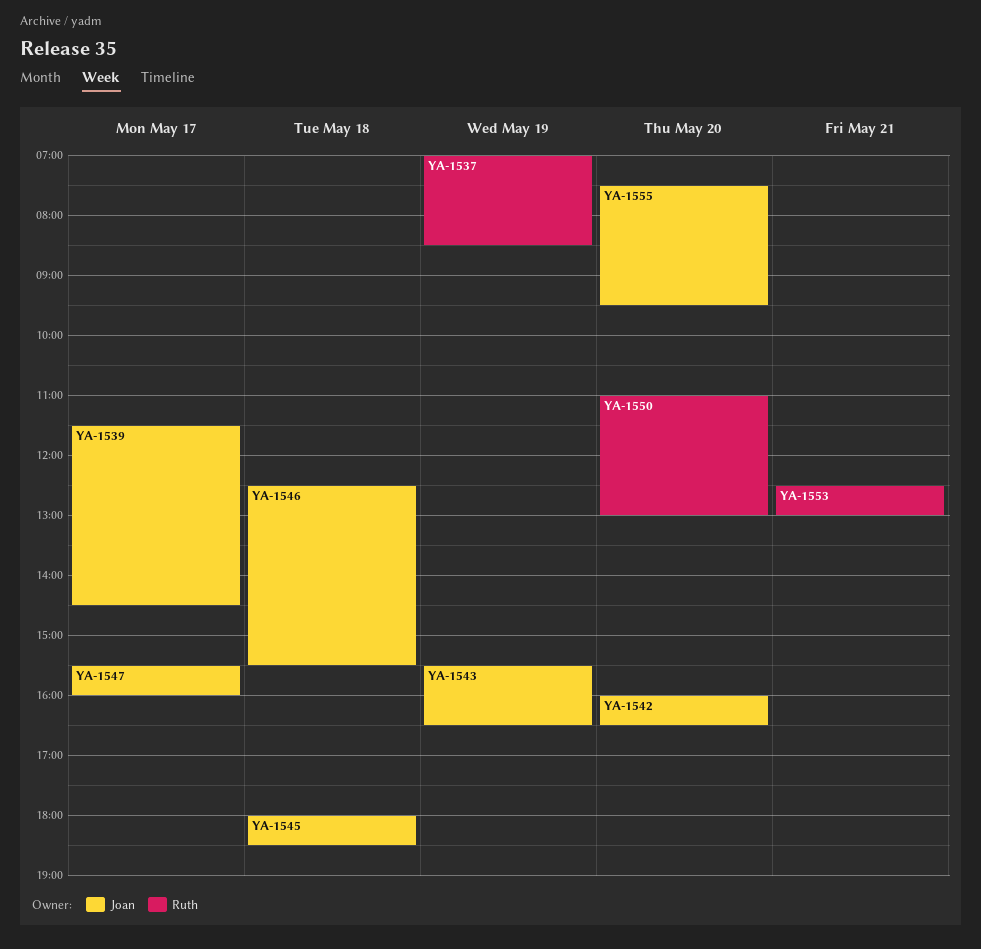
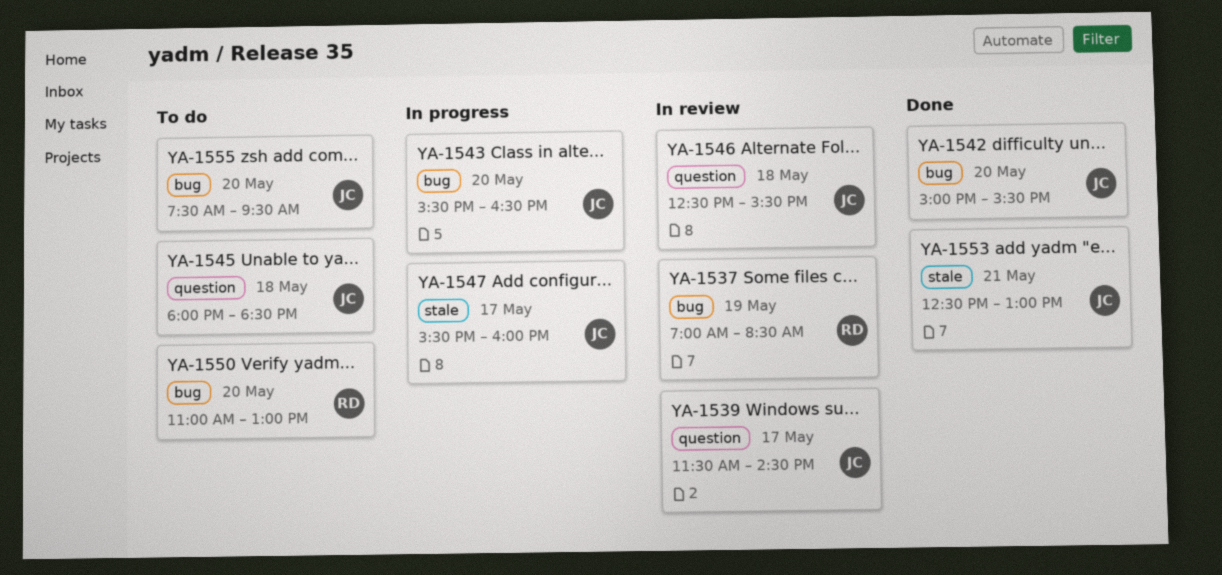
YA-1542, begins: 16:00 -> 15:00
YA-1542, ends: 16:30 -> 15:30
YA-1543, day: May 19 -> May 20
YA-1553, owner: Ruth -> Joan

